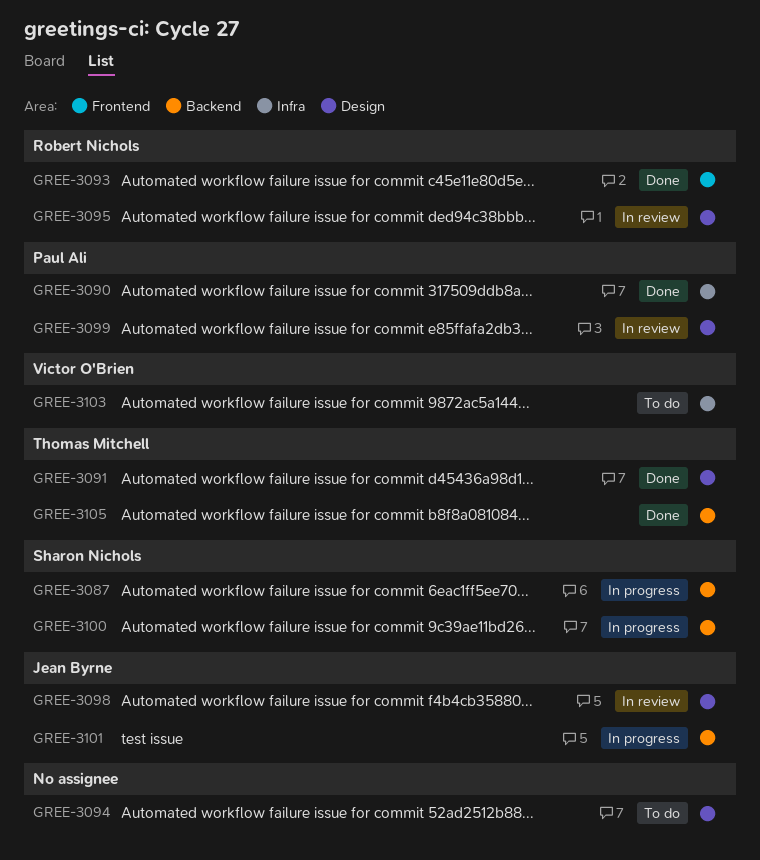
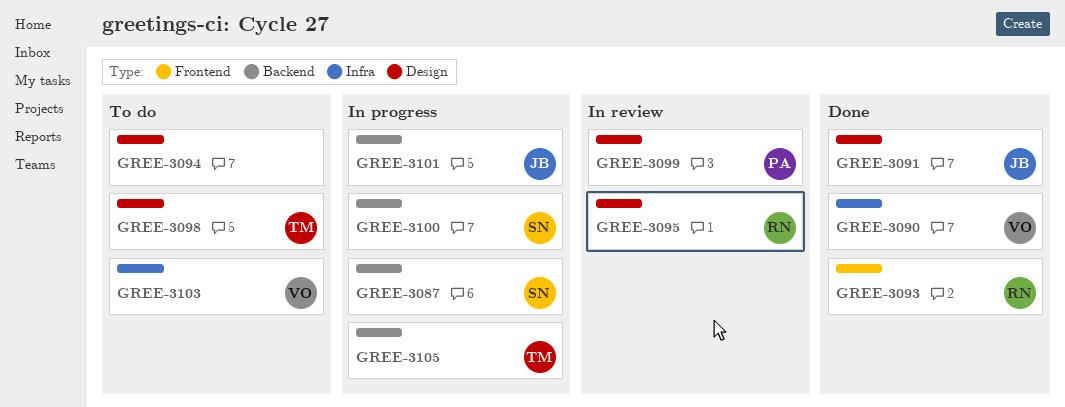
GREE-3090, owner: Paul Ali -> Victor O'Brien
GREE-3091, owner: Thomas Mitchell -> Jean Byrne
GREE-3098, status: In review -> To do
GREE-3098, owner: Jean Byrne -> Thomas Mitchell
GREE-3105, status: Done -> In progress

